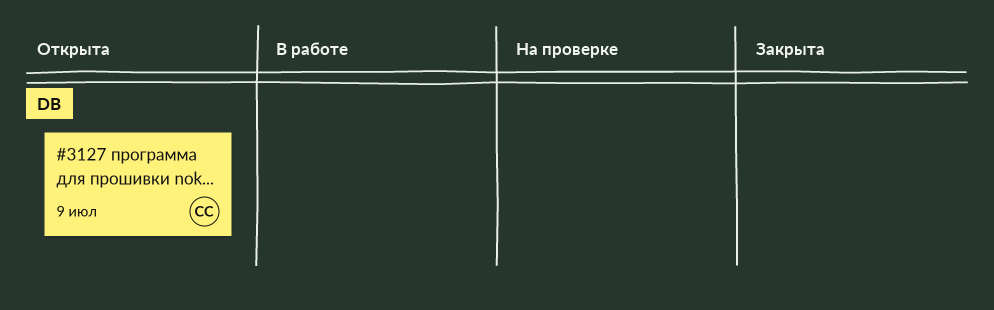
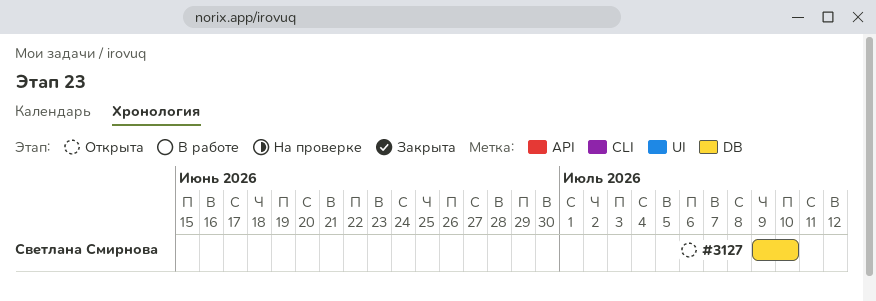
#3127, due: Jul 9 -> Jul 10

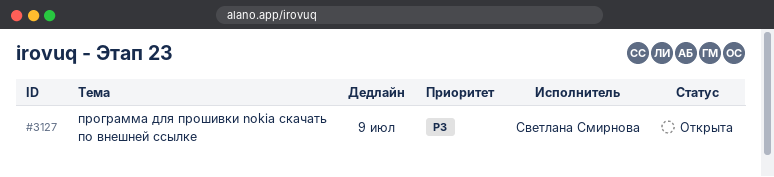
#3127, due: Jul 10 -> Jul 9

